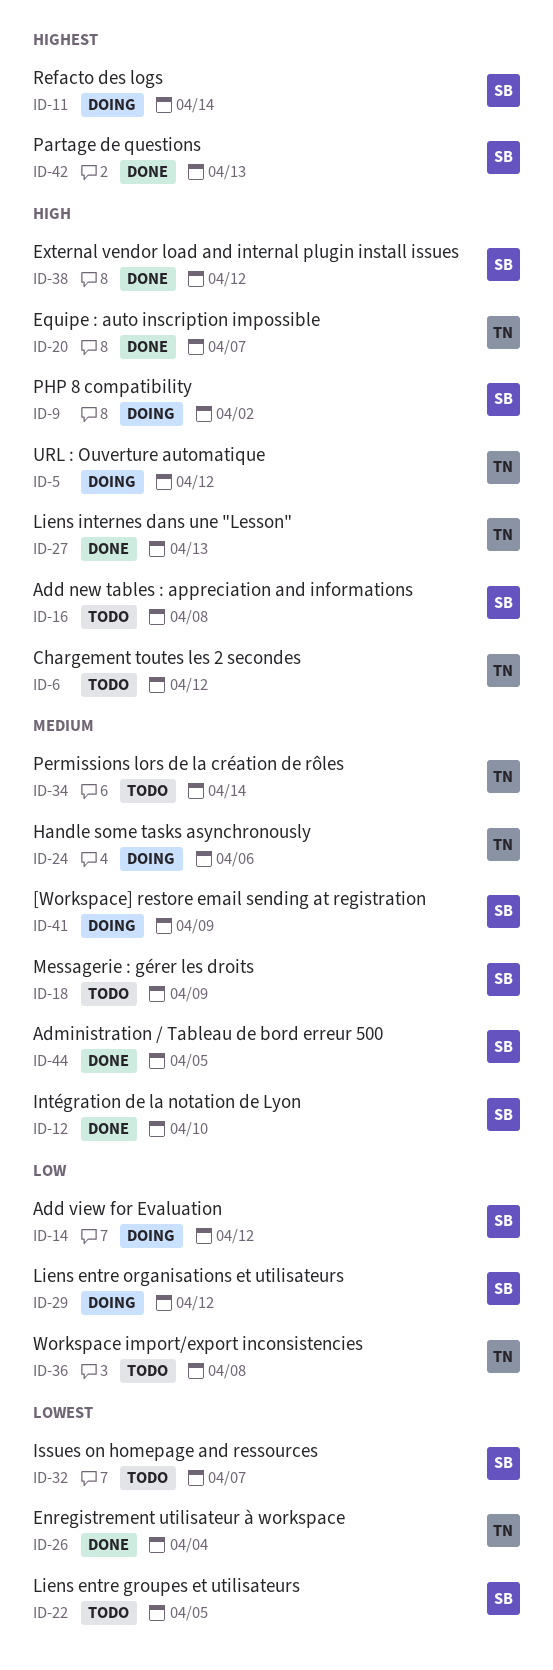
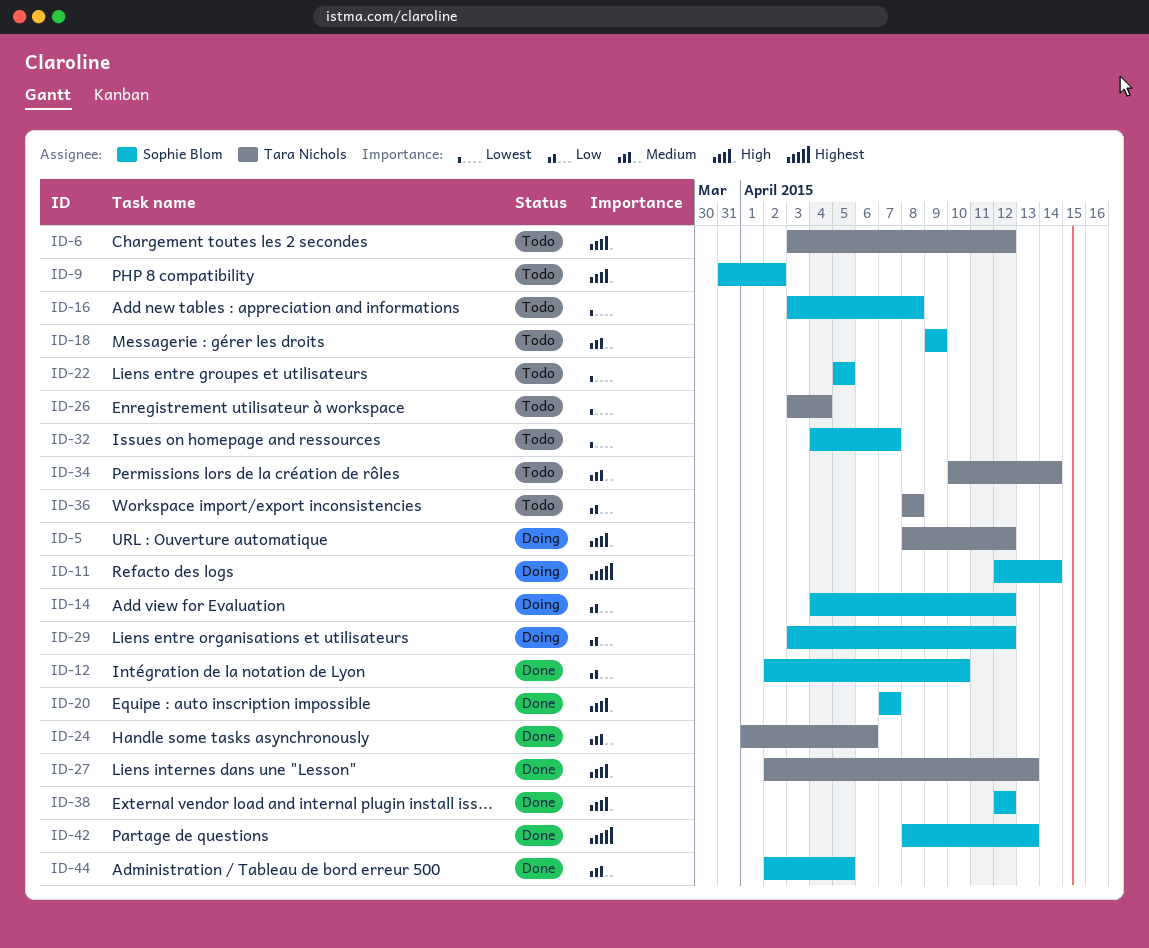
ID-9, status: Doing -> Todo
ID-12, priority: Medium -> Low
ID-16, priority: High -> Lowest
ID-20, owner: Tara Nichols -> Sophie Blom
ID-24, status: Doing -> Done
ID-26, status: Done -> Todo
ID-41: present -> none

